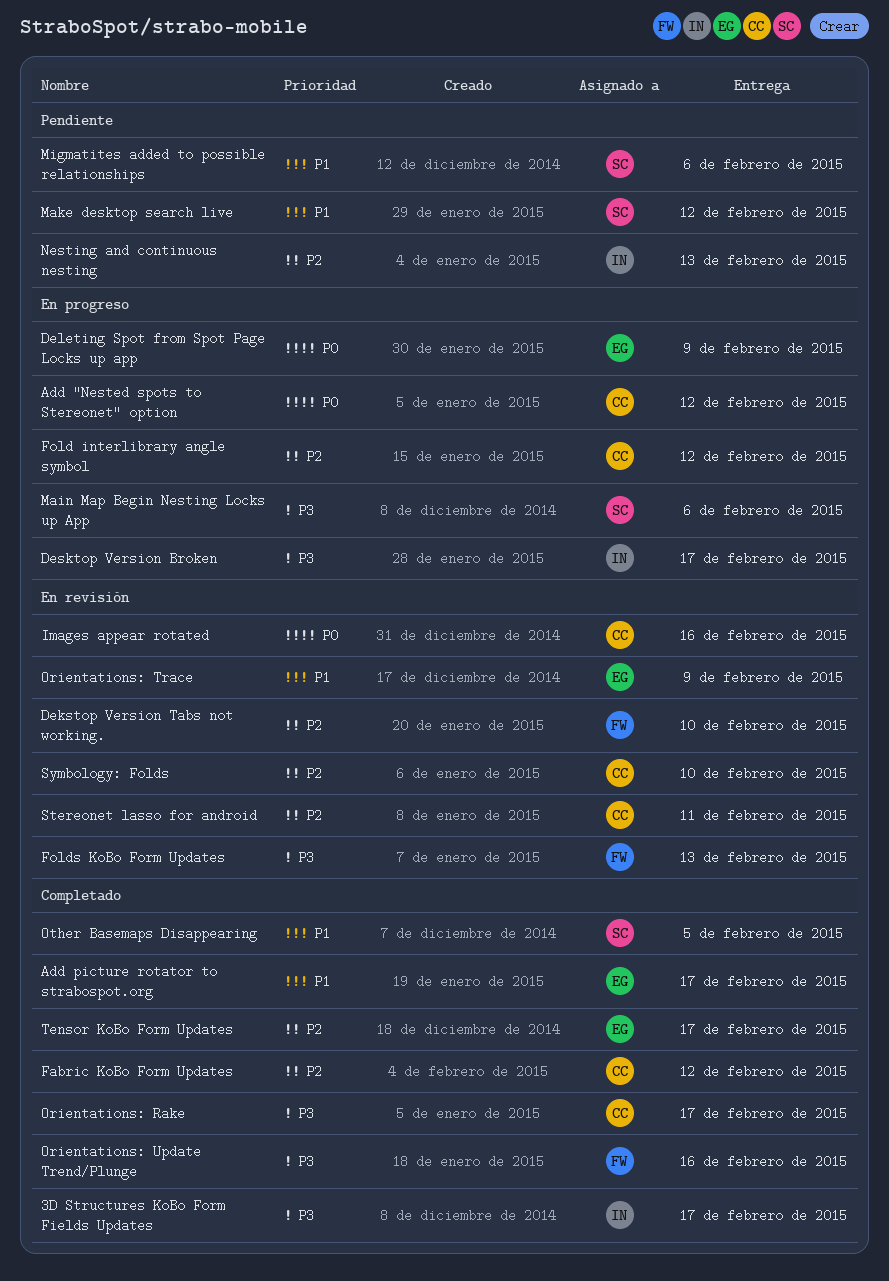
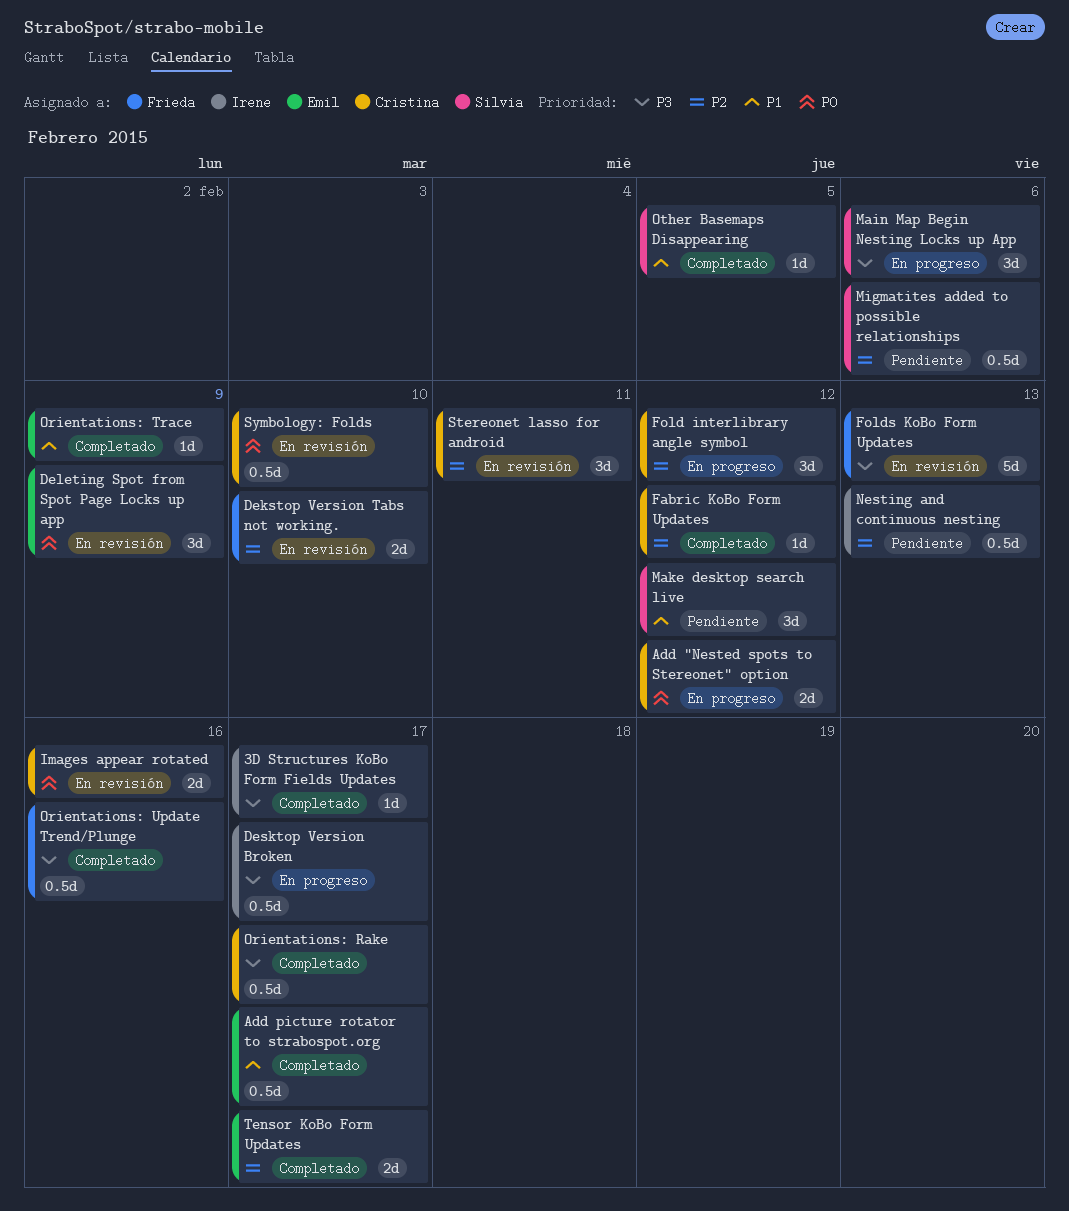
Deleting Spot from Spot Page Locks up app, status: En progreso -> En revisión
Migmatites added to possible relationships, priority: P1 -> P2
Orientations: Trace, status: En revisión -> Completado
Symbology: Folds, priority: P2 -> P0

